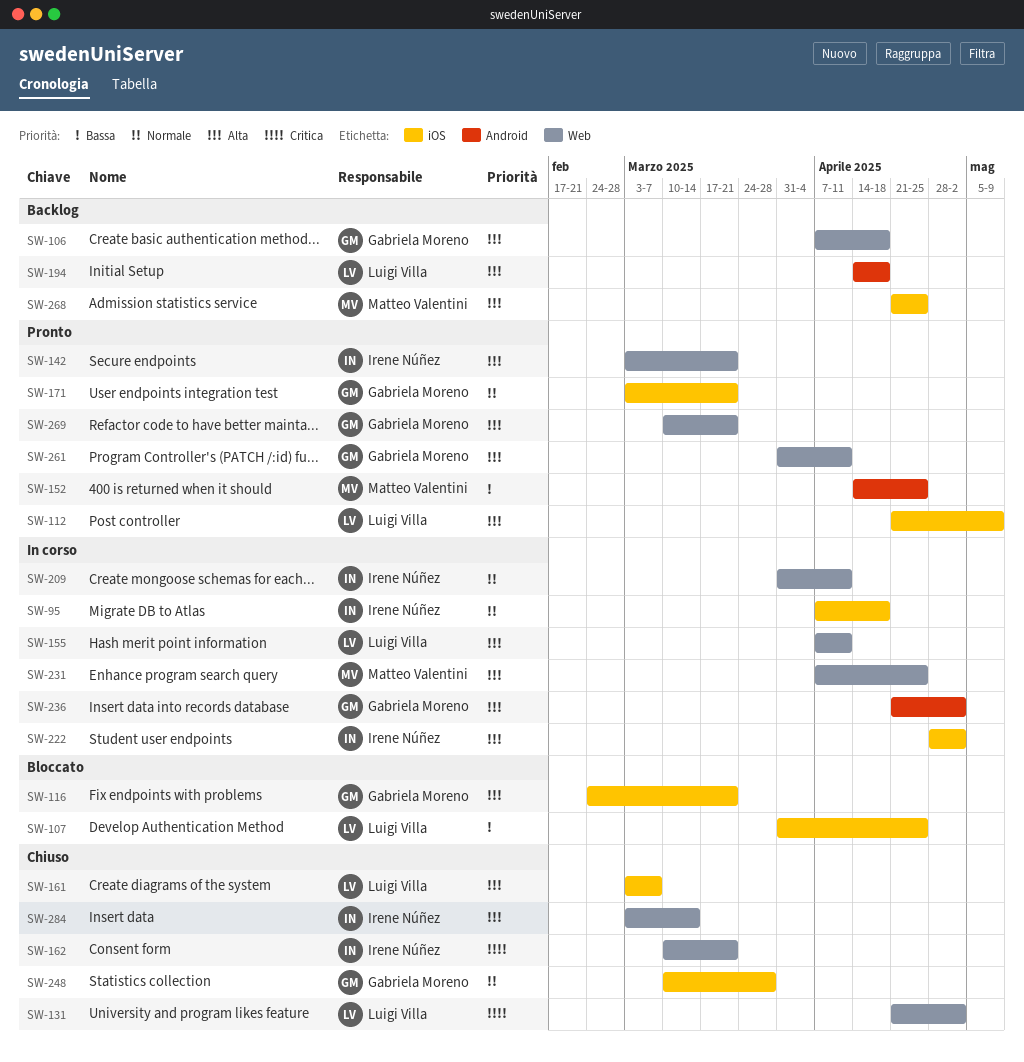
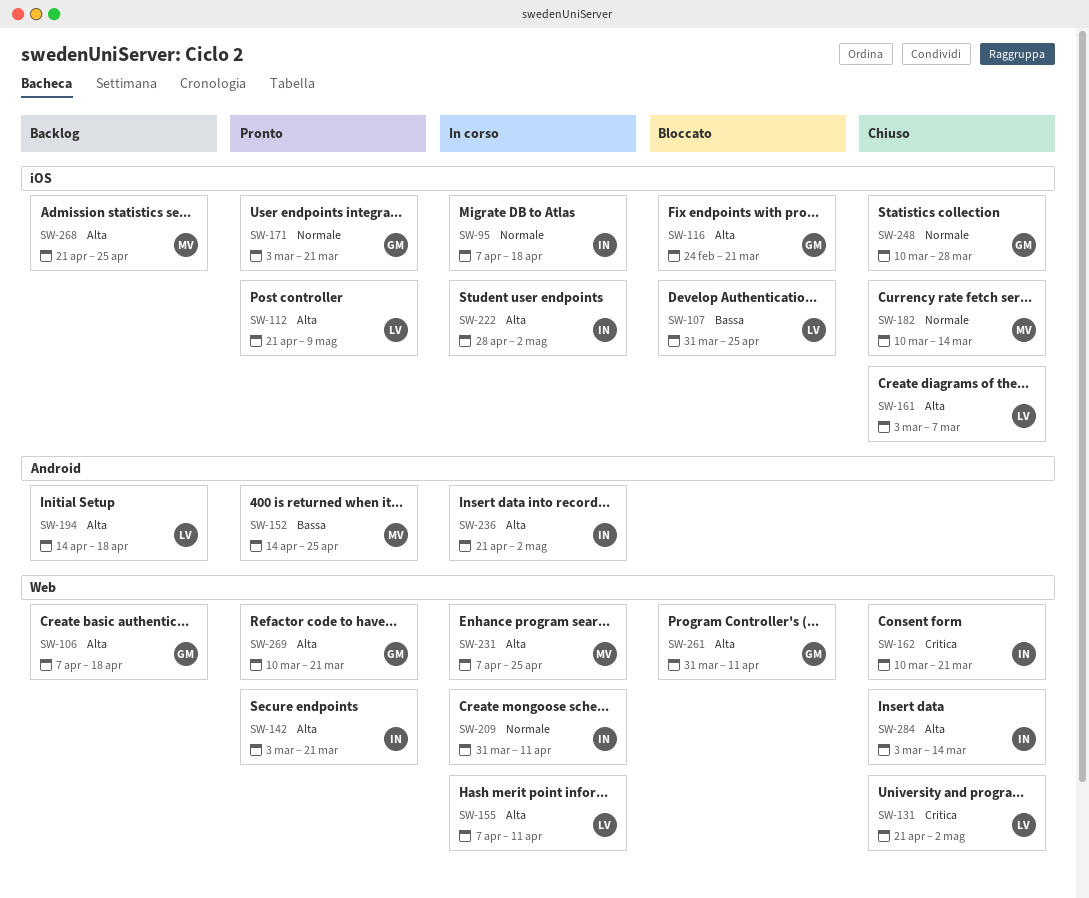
SW-182: none -> present
SW-236, owner: Gabriela Moreno -> Irene Núñez
SW-261, status: Pronto -> Bloccato

